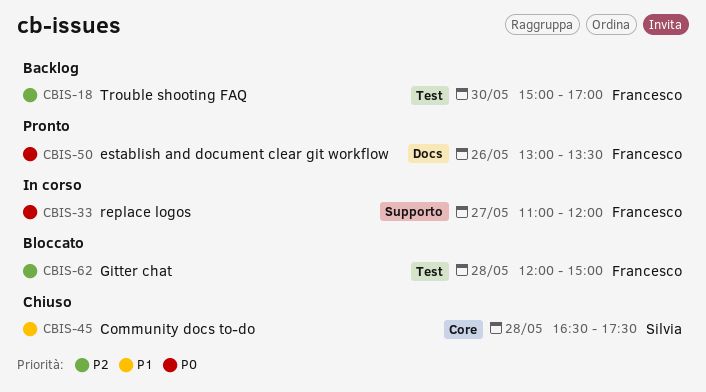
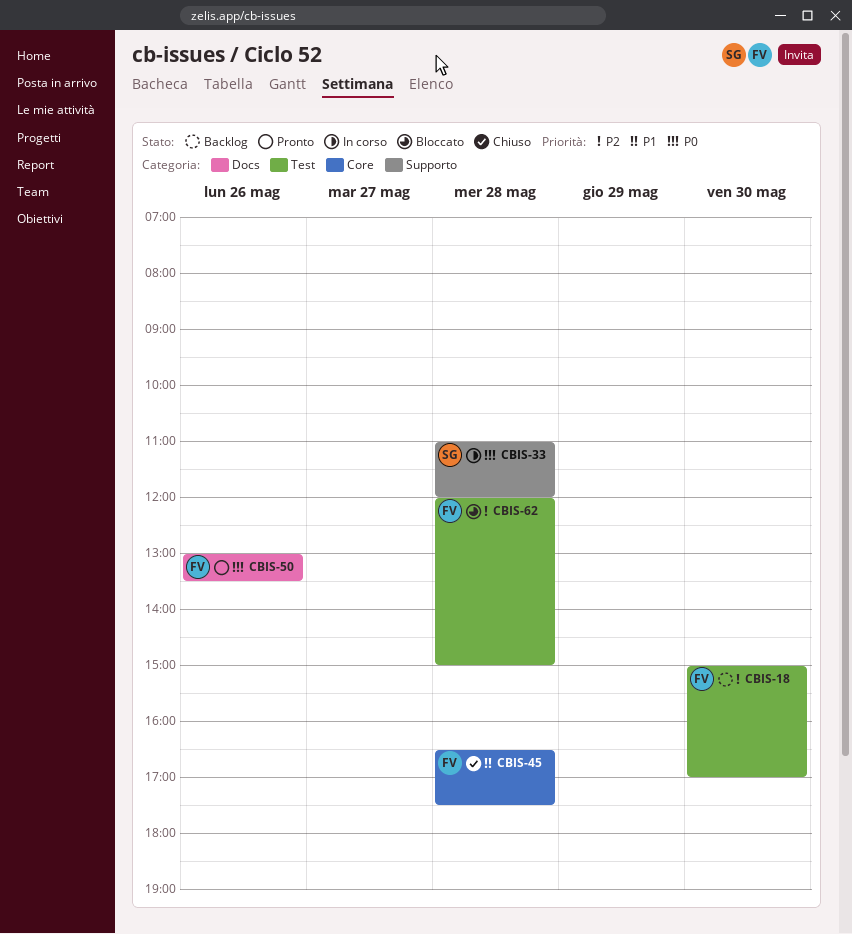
CBIS-33, owner: Francesco -> Silvia
CBIS-33, day: May 27 -> May 28
CBIS-45, owner: Silvia -> Francesco

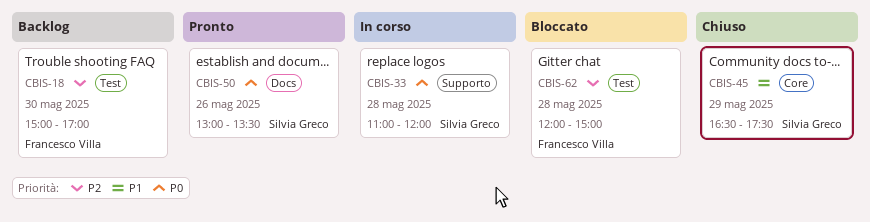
CBIS-45, owner: Francesco Villa -> Silvia Greco
CBIS-45, day: May 28 -> May 29
CBIS-50, owner: Francesco Villa -> Silvia Greco

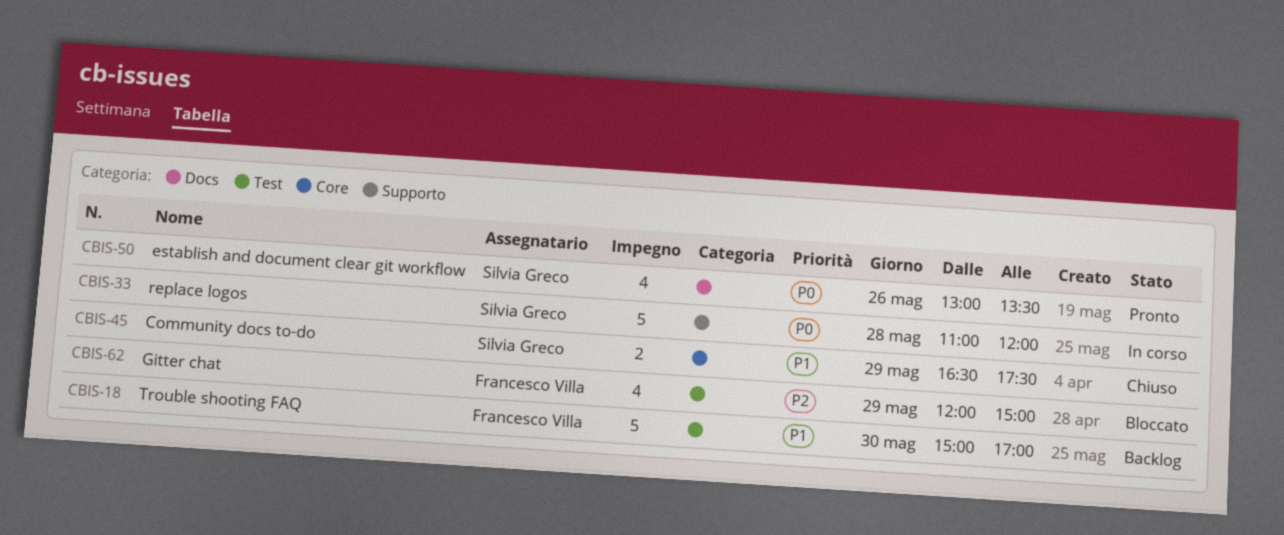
CBIS-18, priority: P2 -> P1
CBIS-62, day: May 28 -> May 29

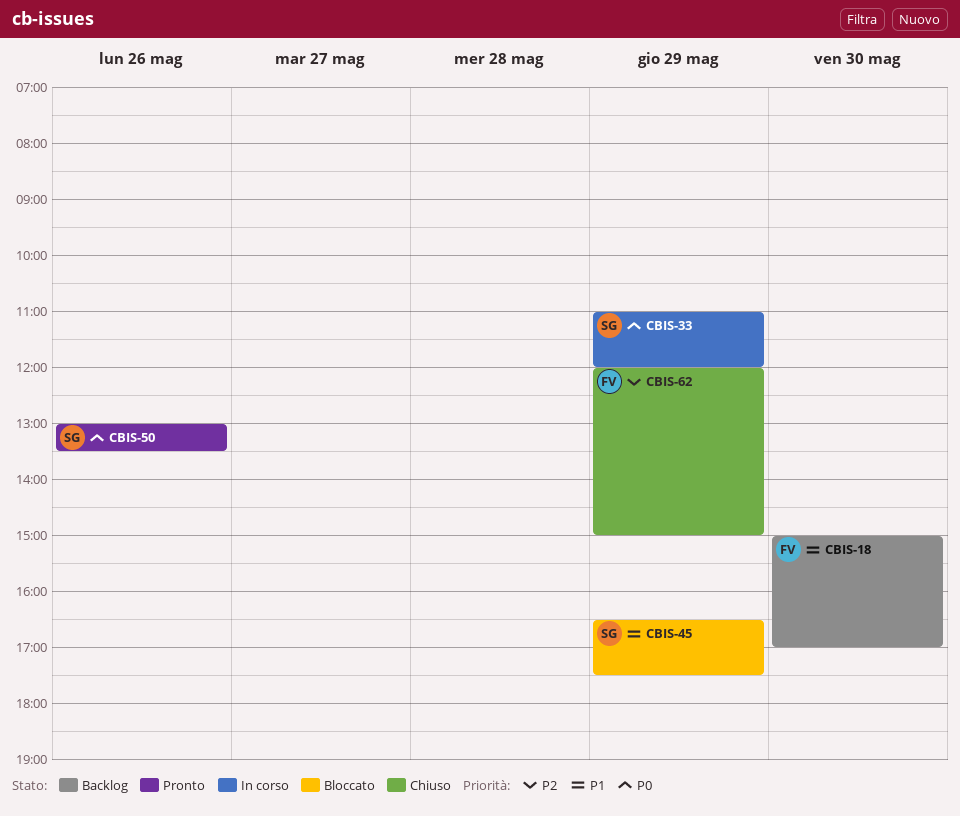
CBIS-33, day: May 28 -> May 29
CBIS-45, status: Chiuso -> Bloccato
CBIS-62, status: Bloccato -> Chiuso

